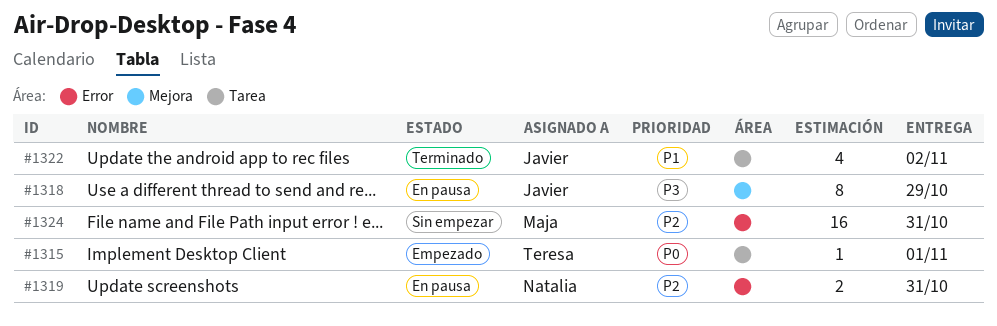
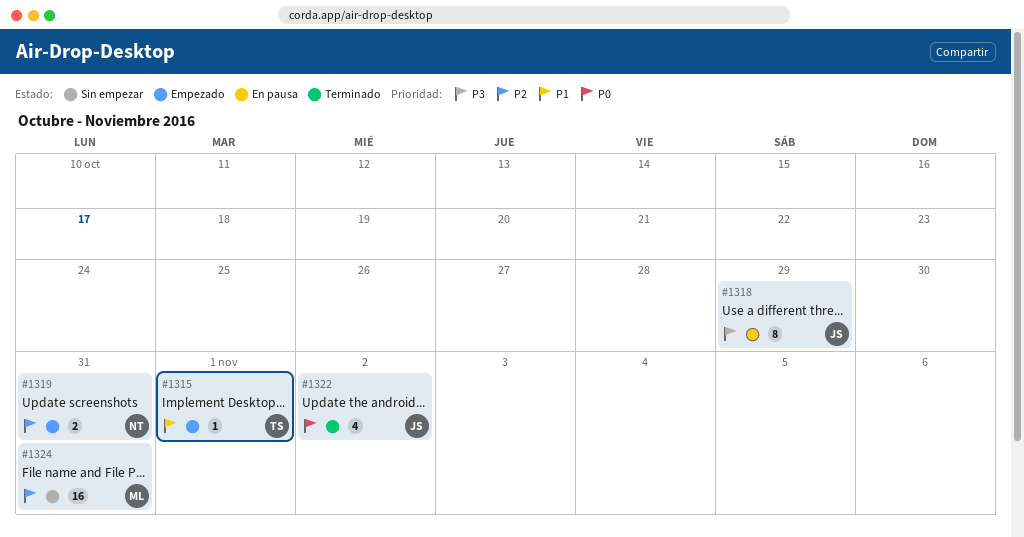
#1315, priority: P0 -> P1
#1319, status: En pausa -> Empezado
#1322, priority: P1 -> P0

